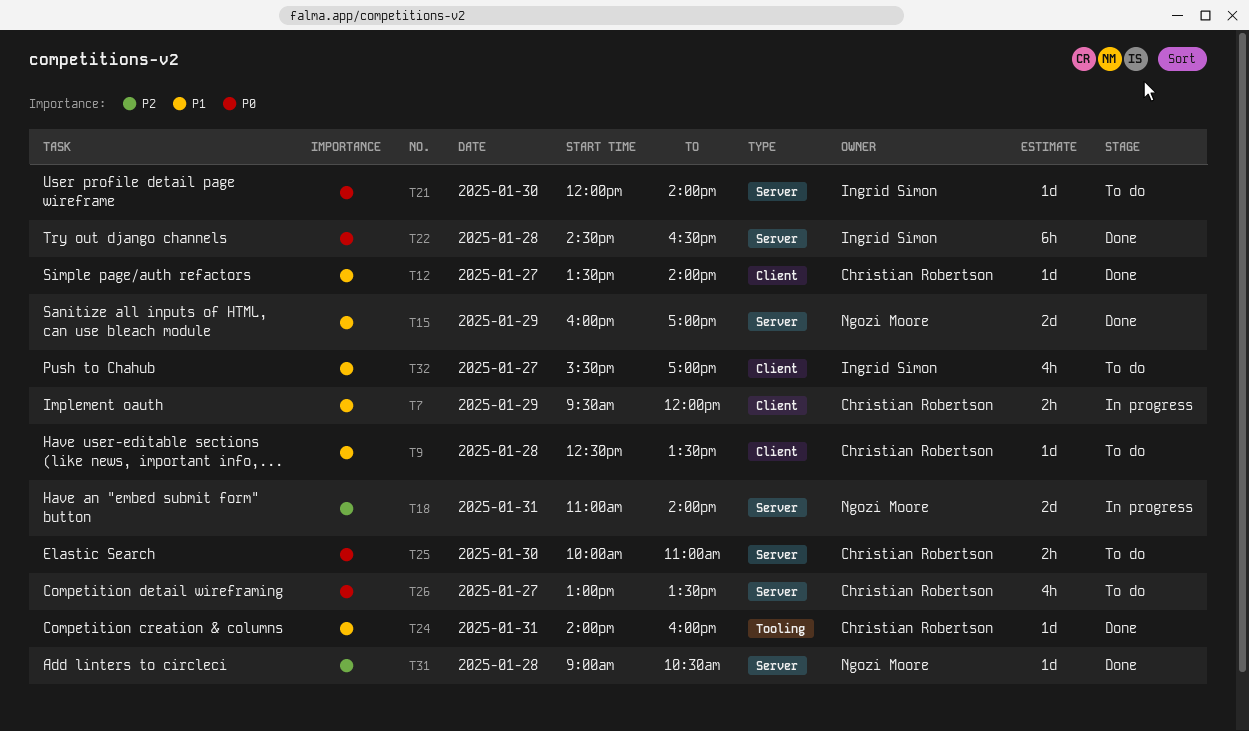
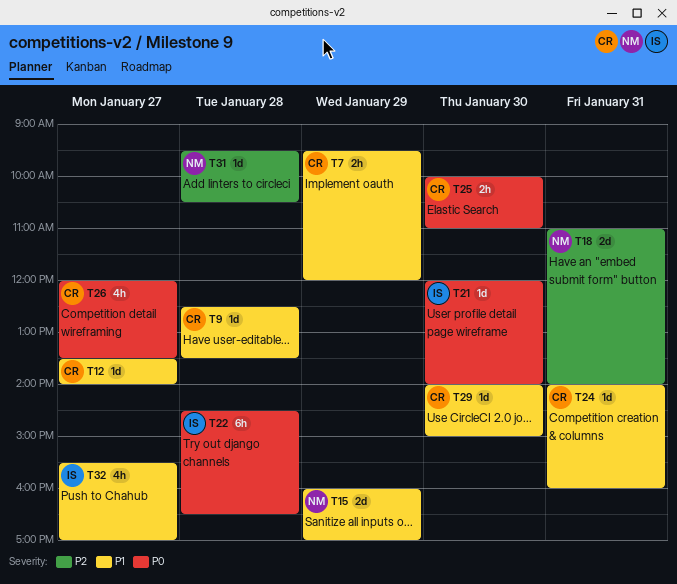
T26, begins: 13:00 -> 12:00
T29: none -> present
T31, begins: 09:00 -> 09:30

